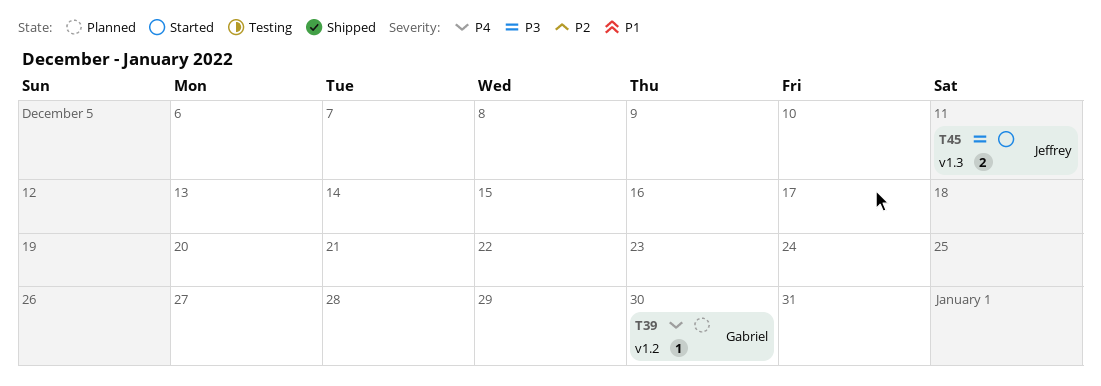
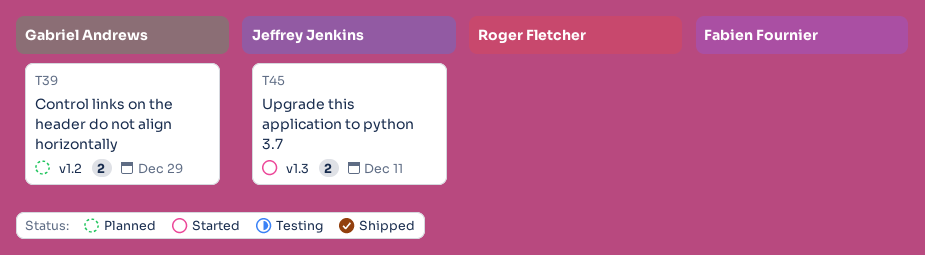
T39, estimate: 1 -> 2
T39, due: Dec 30 -> Dec 29

